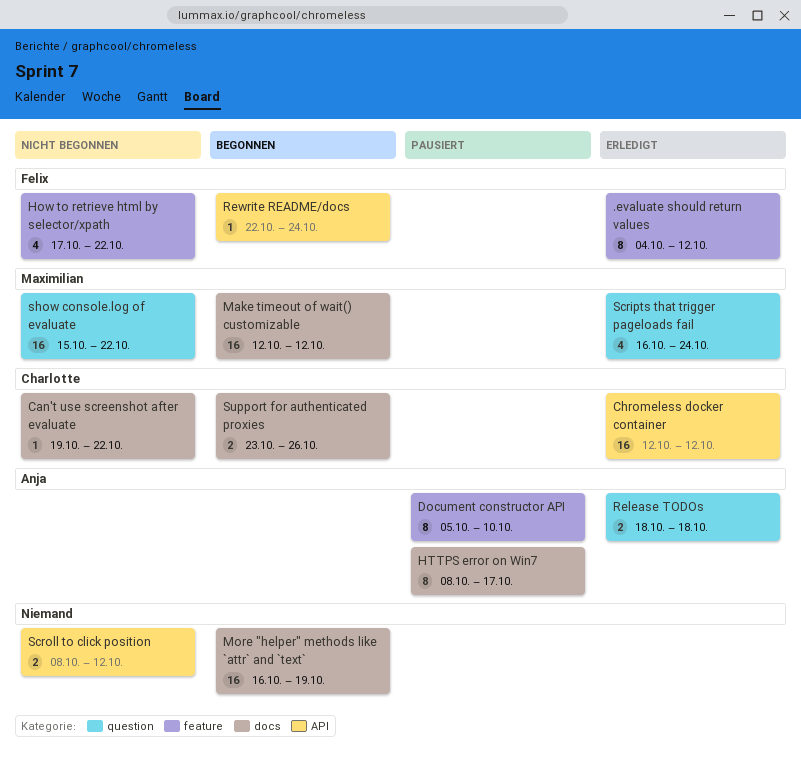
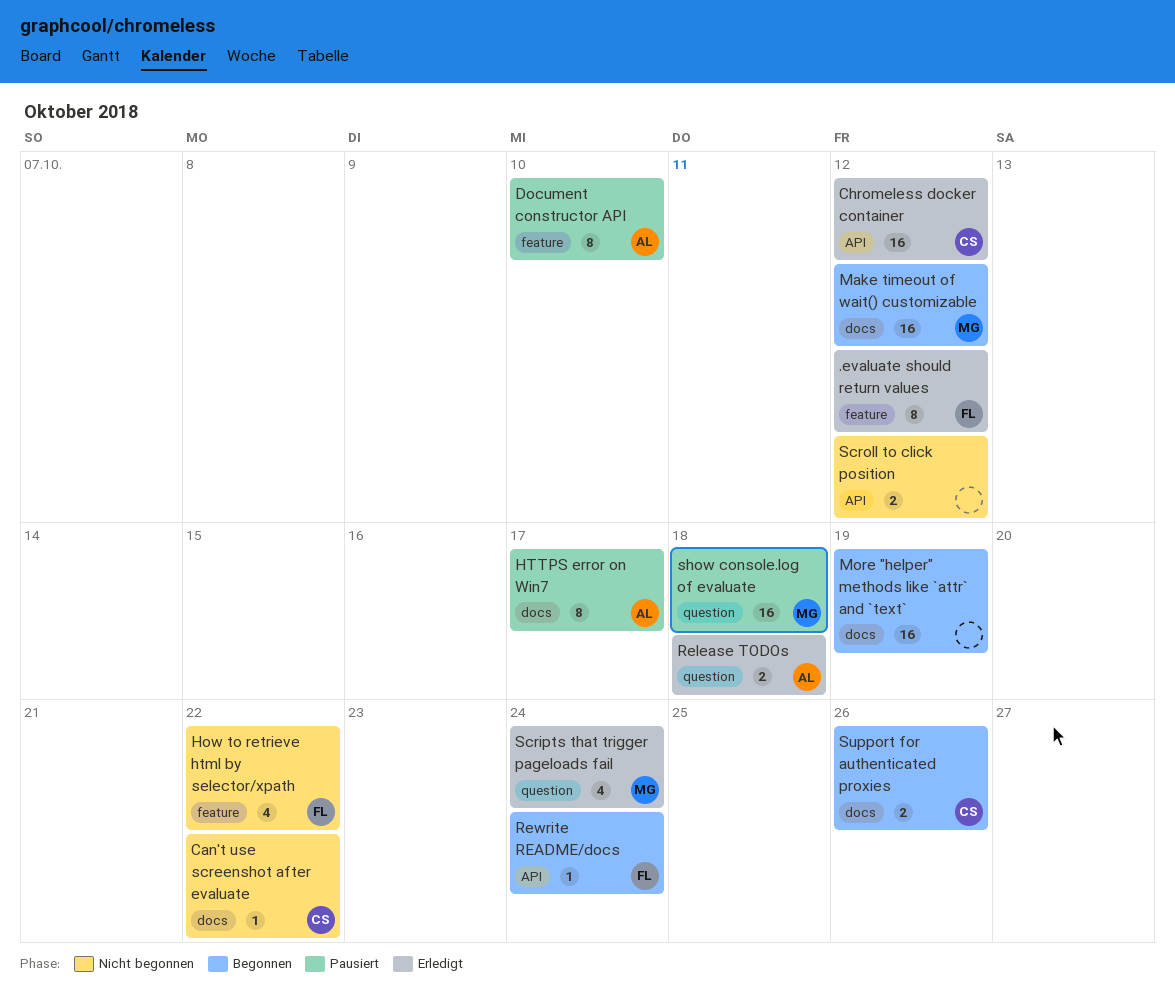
show console.log of evaluate, status: Nicht begonnen -> Pausiert
show console.log of evaluate, due: Oct 22 -> Oct 18

